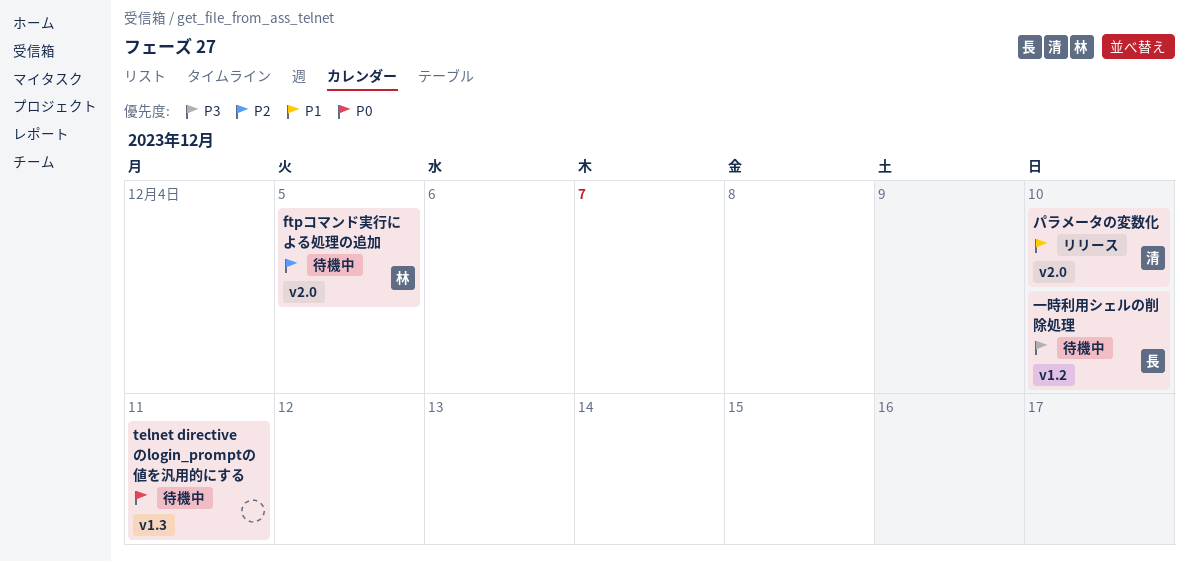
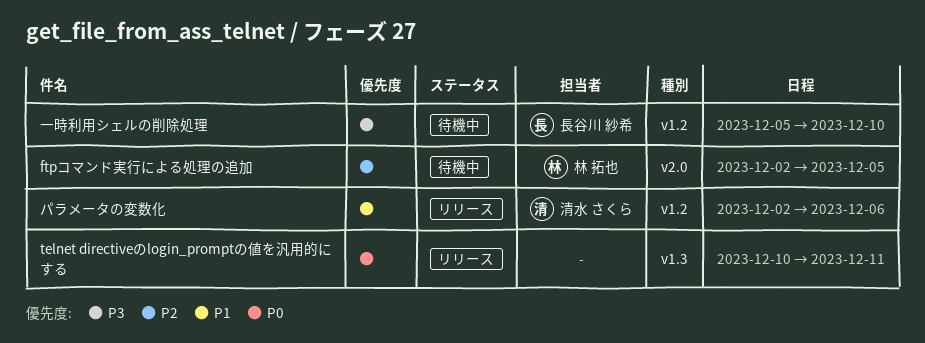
telnet directiveのlogin_promptの値を汎用的にする, status: 待機中 -> リリース
パラメータの変数化, label: v2.0 -> v1.2
パラメータの変数化, due: Dec 10 -> Dec 6

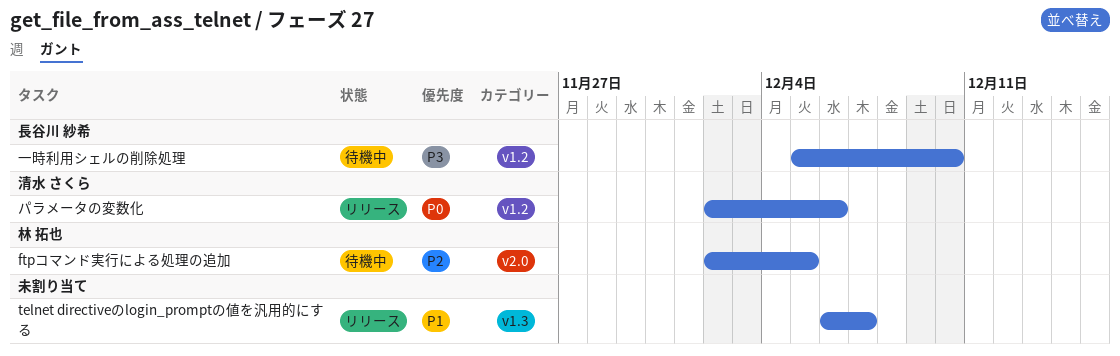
telnet directiveのlogin_promptの値を汎用的にする, priority: P0 -> P1
telnet directiveのlogin_promptの値を汎用的にする, start: Dec 10 -> Dec 6
telnet directiveのlogin_promptの値を汎用的にする, due: Dec 11 -> Dec 7
パラメータの変数化, priority: P1 -> P0

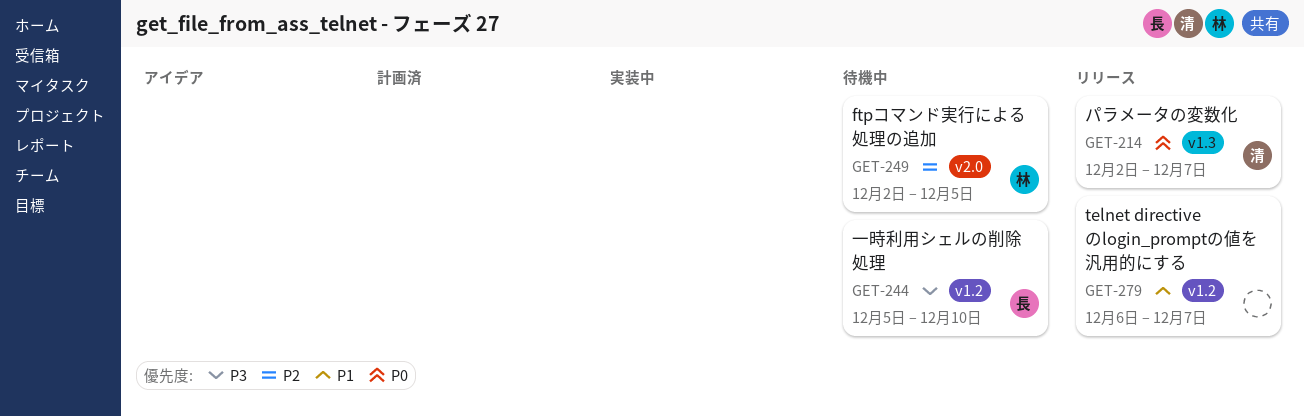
telnet directiveのlogin_promptの値を汎用的にする, label: v1.3 -> v1.2
パラメータの変数化, label: v1.2 -> v1.3
パラメータの変数化, due: Dec 6 -> Dec 7

